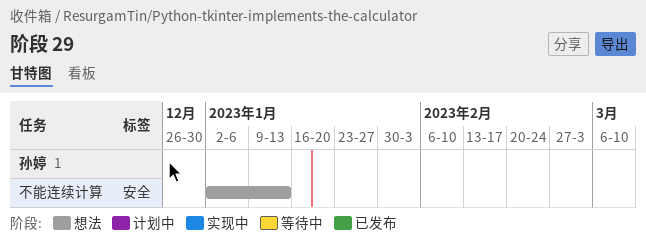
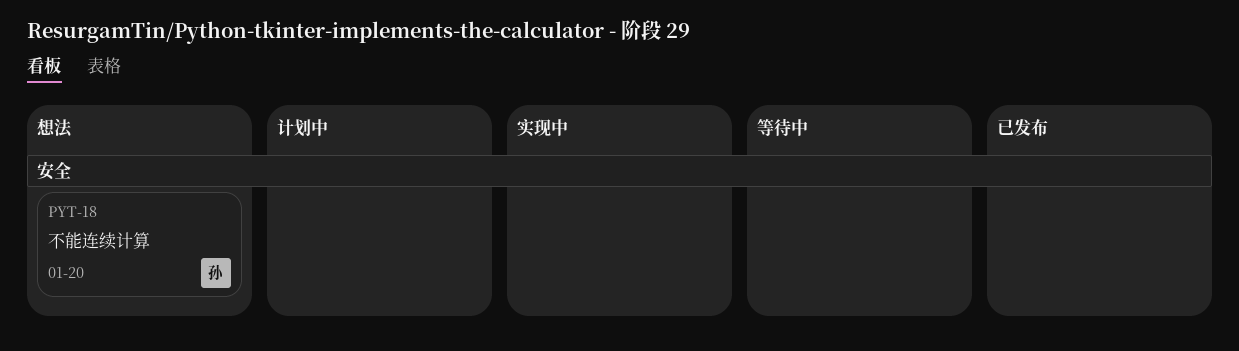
不能连续计算, due: Jan 13 -> Jan 20

